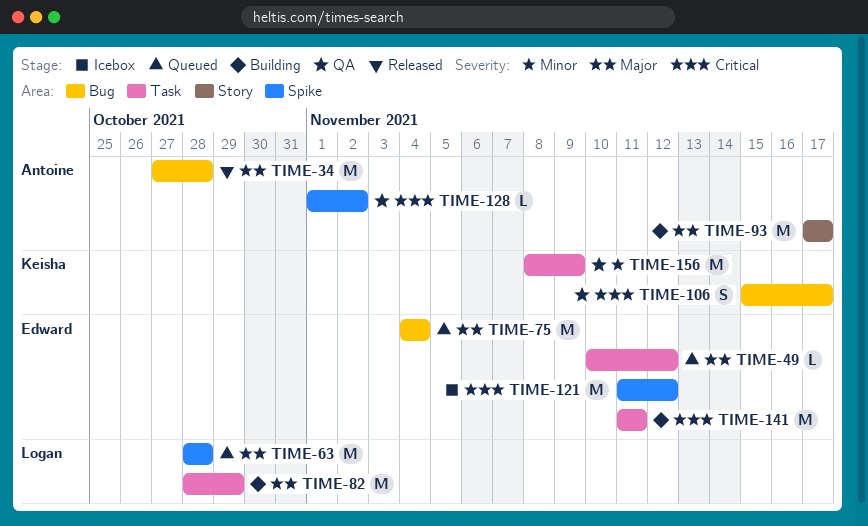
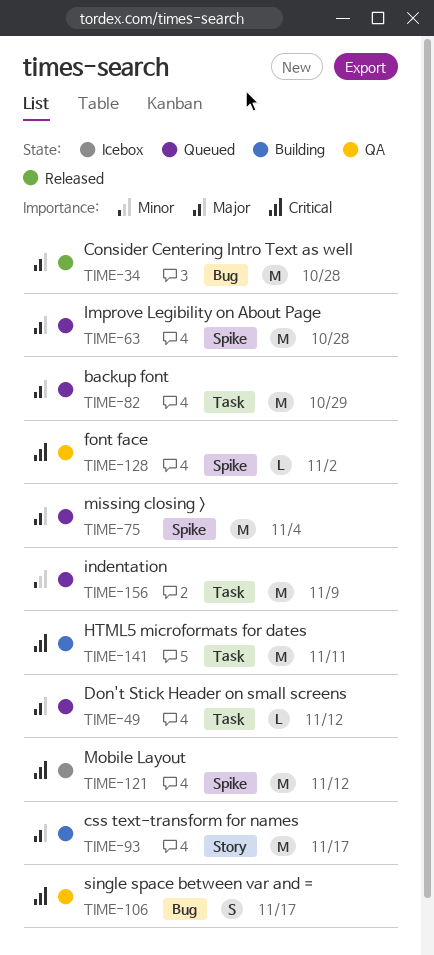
TIME-75, label: Bug -> Spike
TIME-82, status: Building -> Queued
TIME-156, status: QA -> Queued

